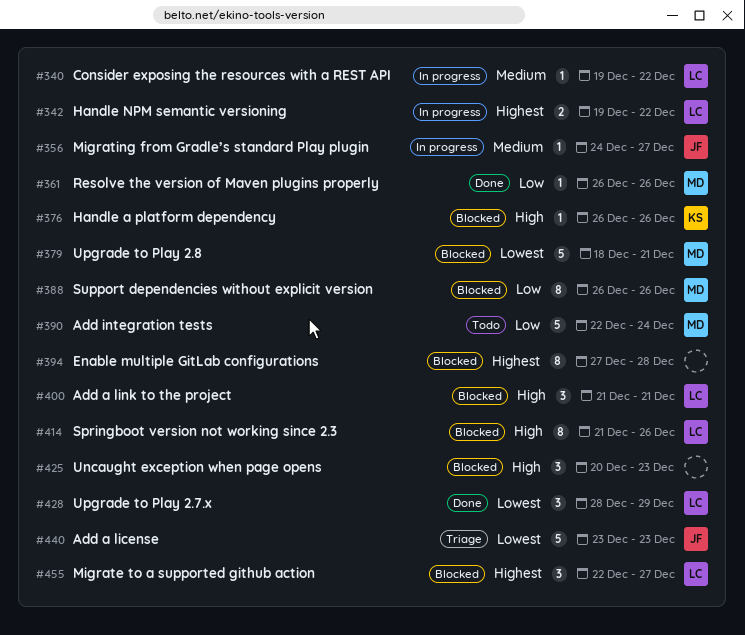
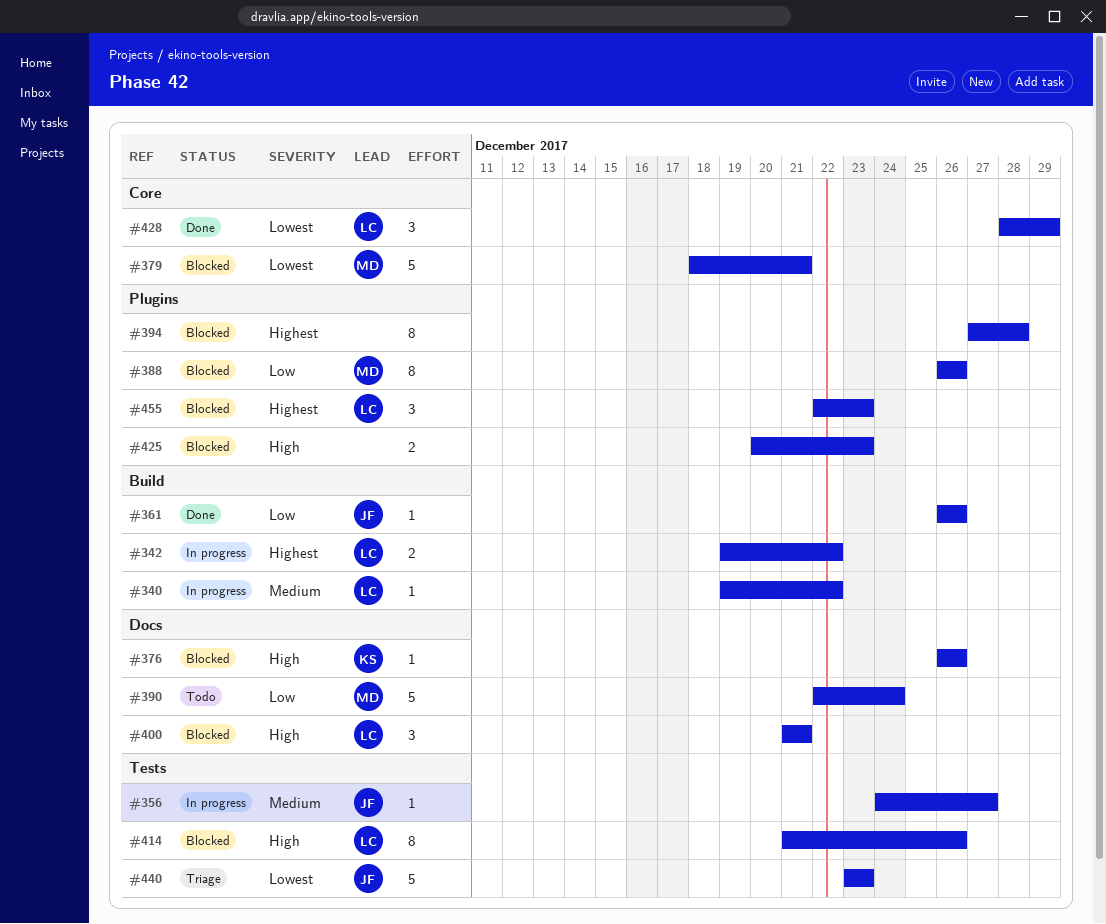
#361, owner: MD -> JF
#425, estimate: 3 -> 2
#455, due: Dec 27 -> Dec 23

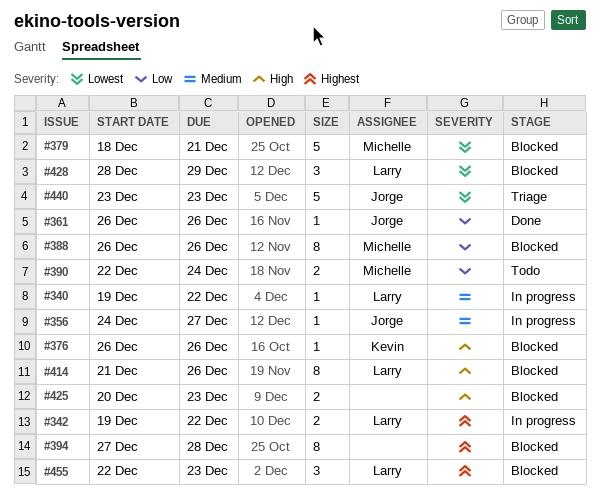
#390, estimate: 5 -> 2
#400: present -> none
#428, status: Done -> Blocked

